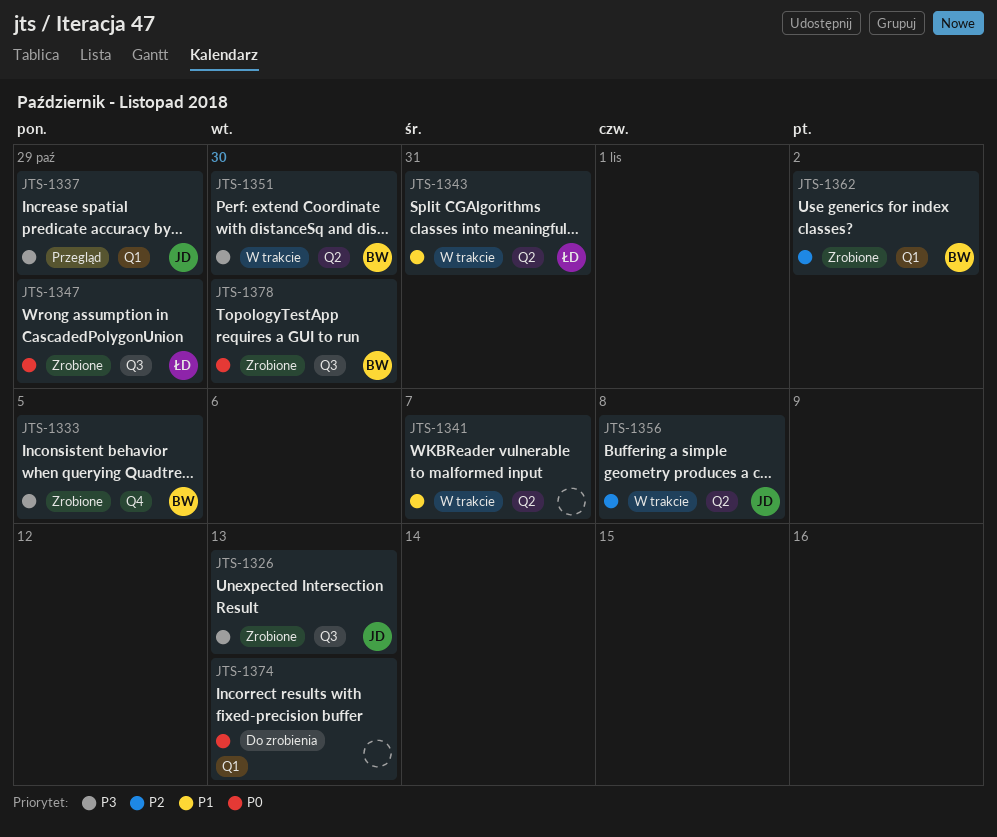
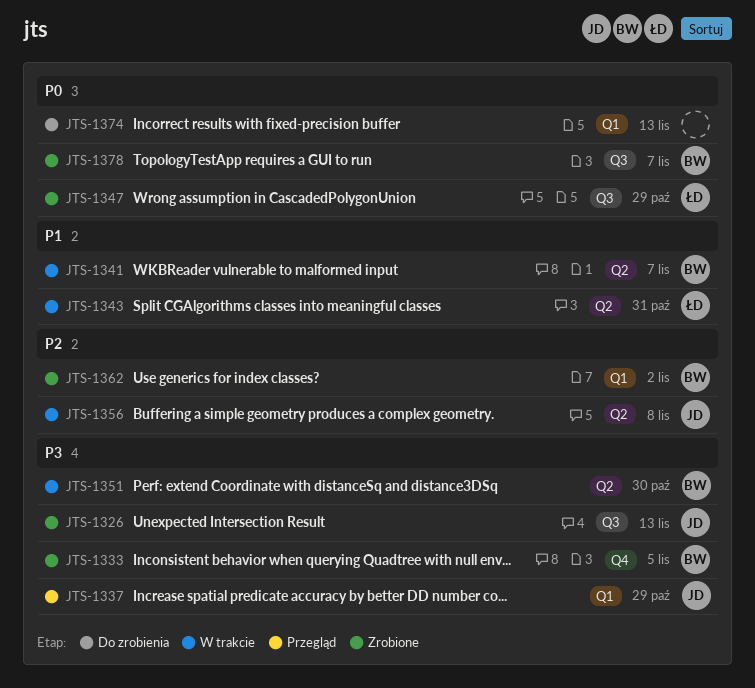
JTS-1341, owner: none -> BW
JTS-1378, due: Oct 30 -> Nov 7

